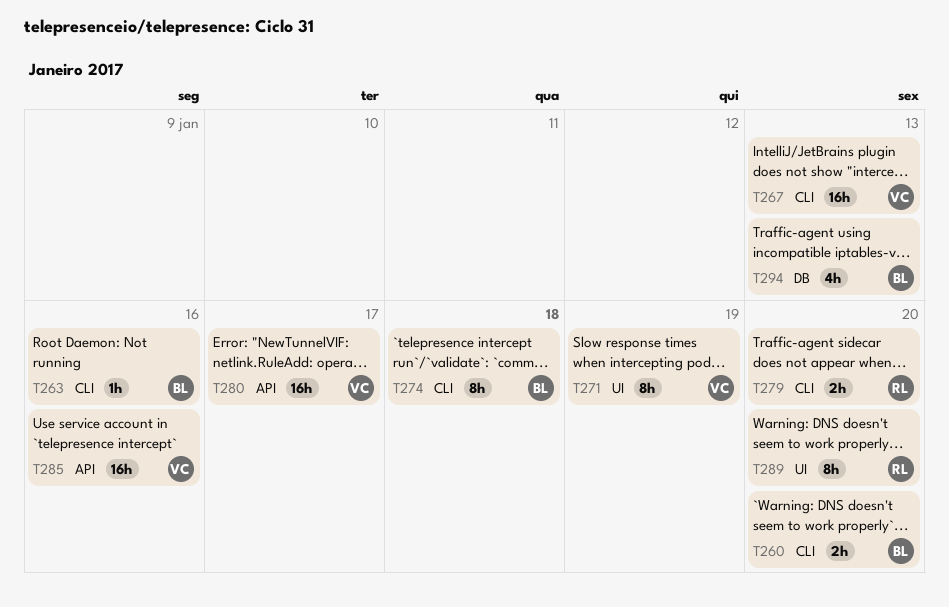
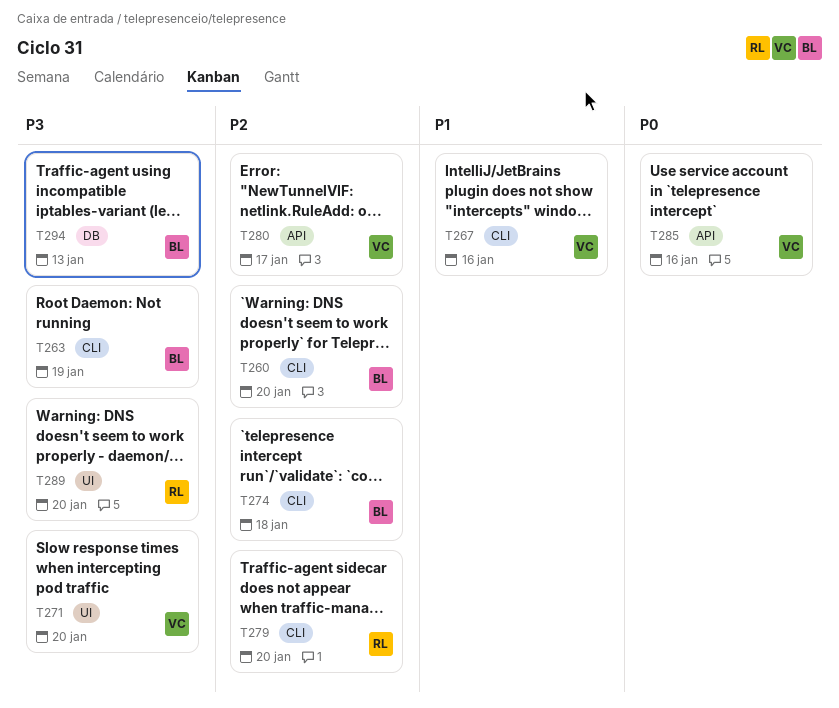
T263, due: Jan 16 -> Jan 19
T267, due: Jan 13 -> Jan 16
T271, due: Jan 19 -> Jan 20

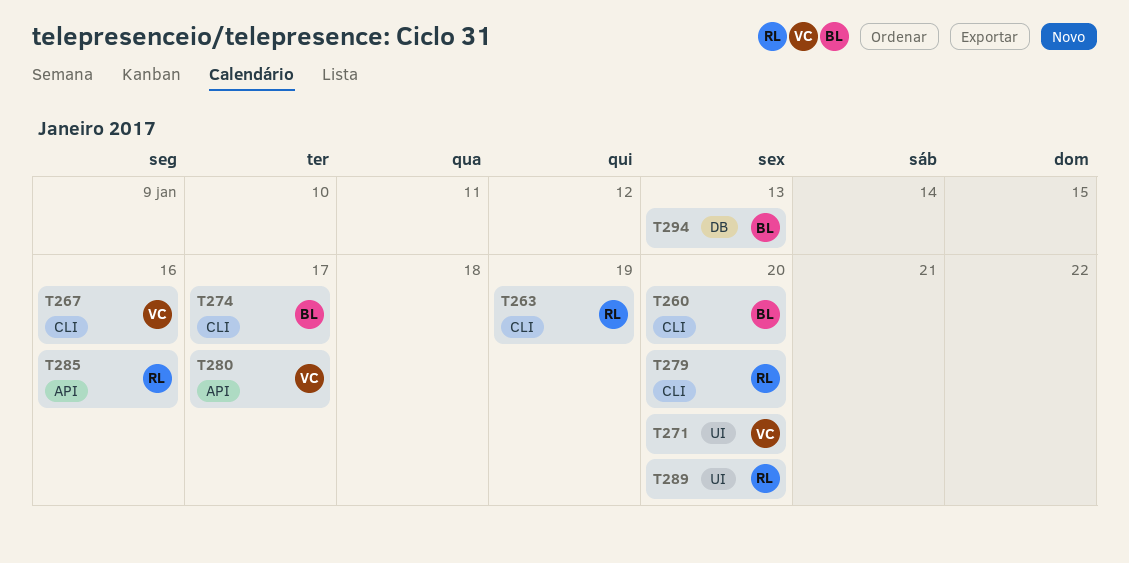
T263, owner: BL -> RL
T274, due: Jan 18 -> Jan 17
T285, owner: VC -> RL

